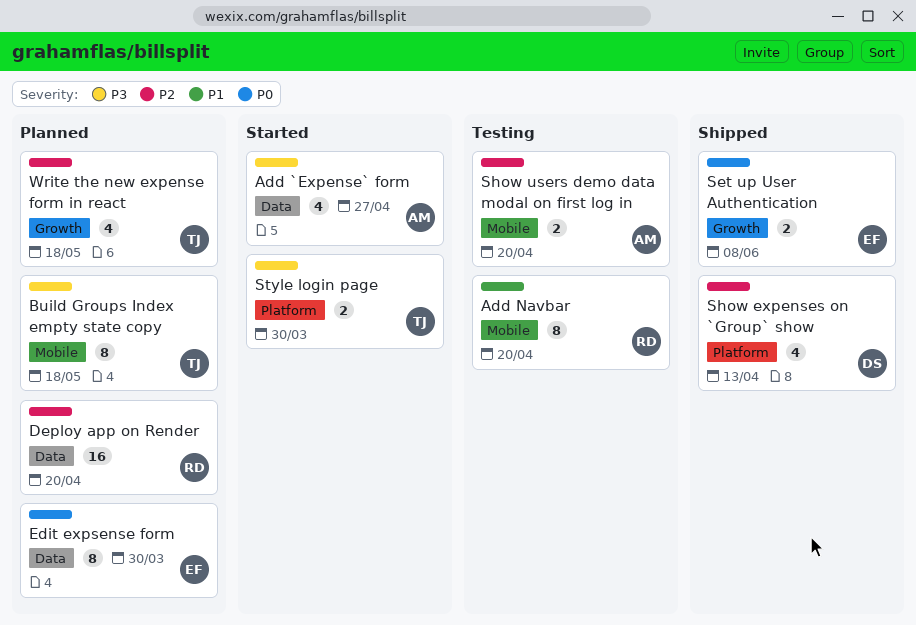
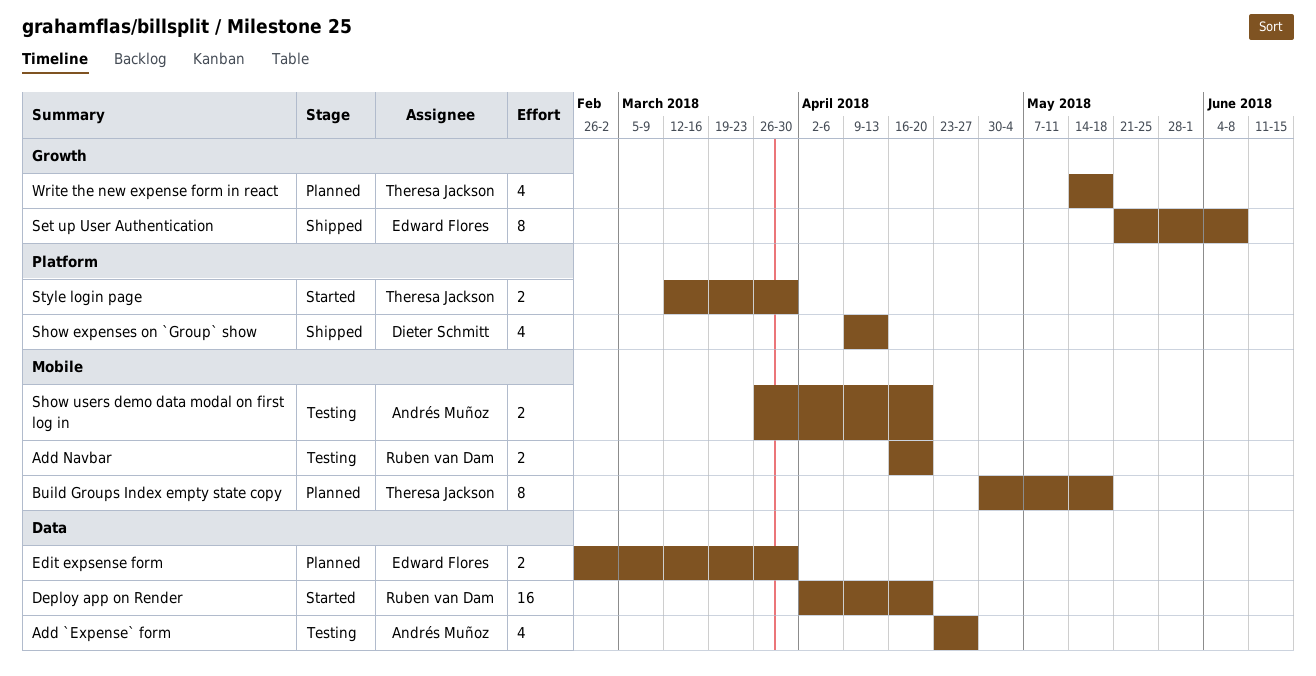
Add `Expense` form, status: Started -> Testing
Add Navbar, estimate: 8 -> 2
Deploy app on Render, status: Planned -> Started
Edit expsense form, estimate: 8 -> 2
Set up User Authentication, estimate: 2 -> 8

